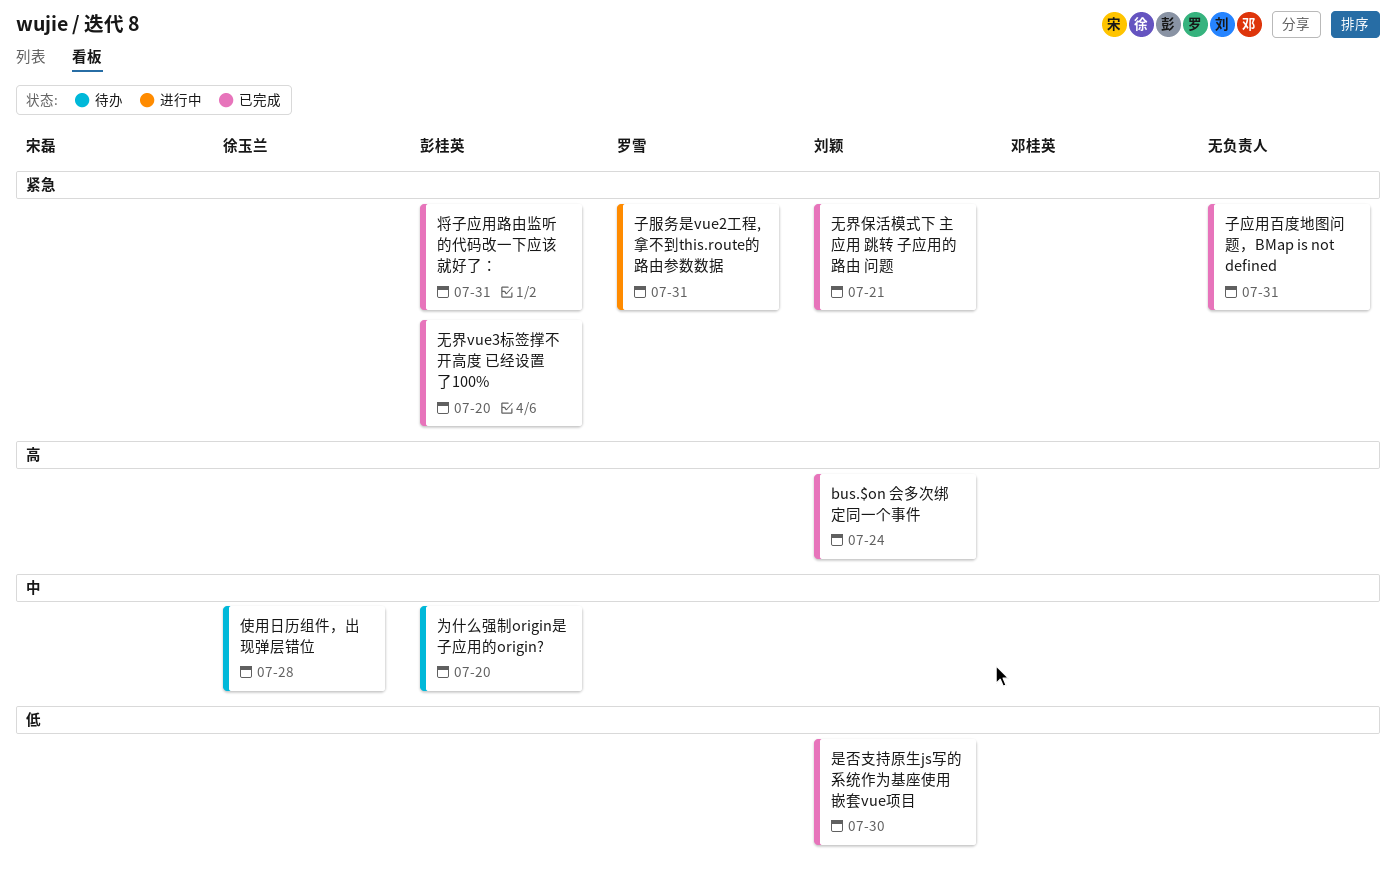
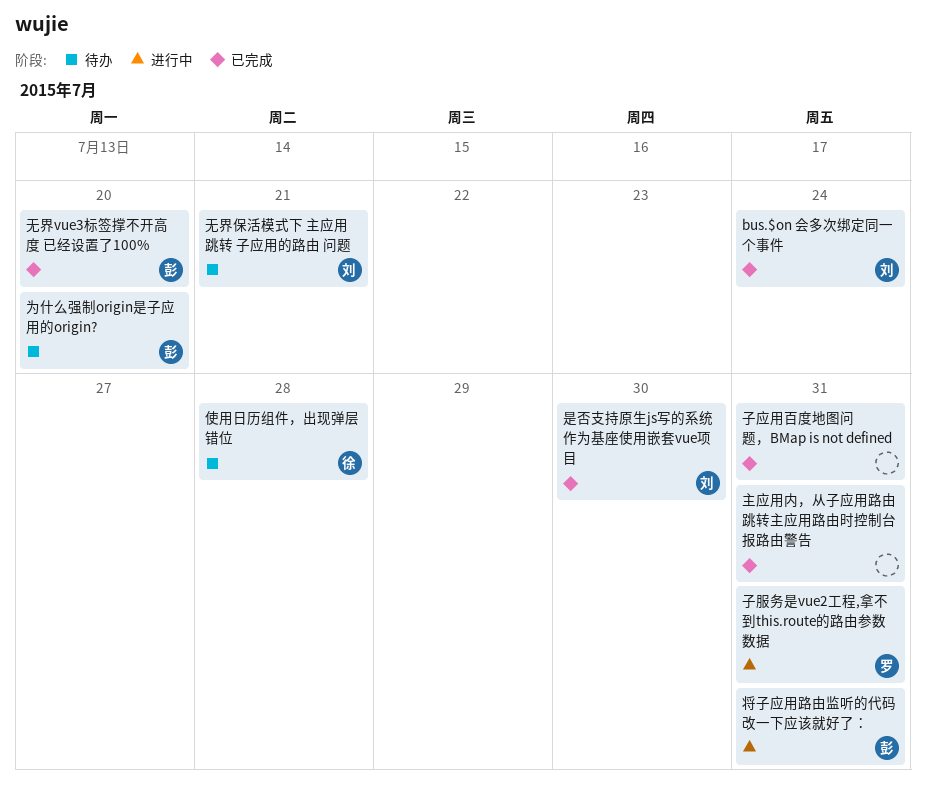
主应用内，从子应用路由跳转主应用路由时控制台报路由警告: none -> present
将子应用路由监听的代码改一下应该就好了：, status: 已完成 -> 进行中
无界保活模式下 主应用 跳转 子应用的路由 问题, status: 已完成 -> 待办

